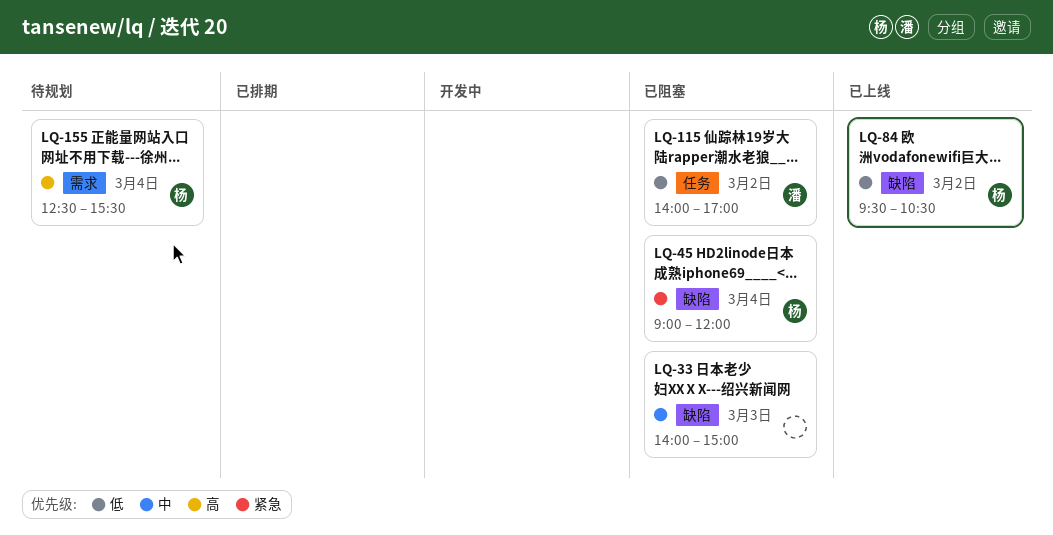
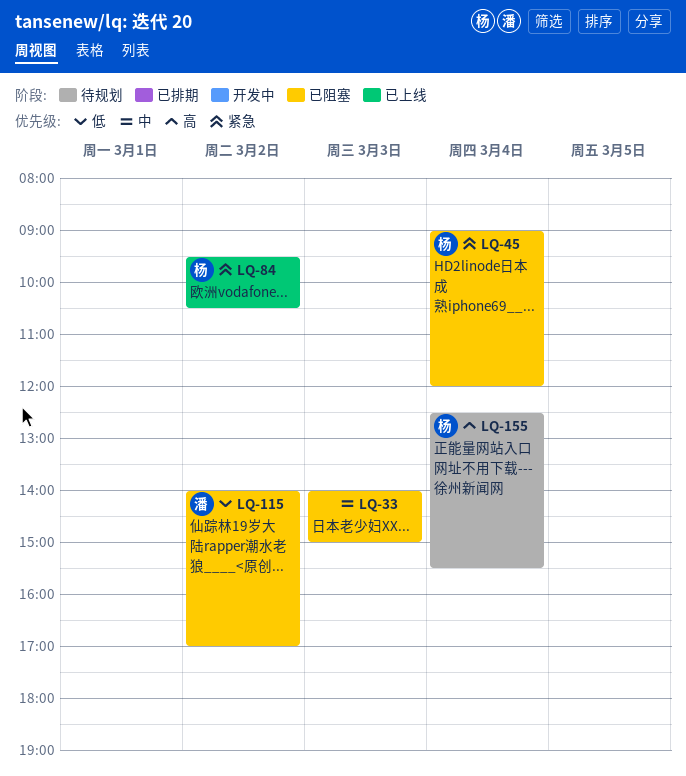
LQ-84, priority: 低 -> 紧急

